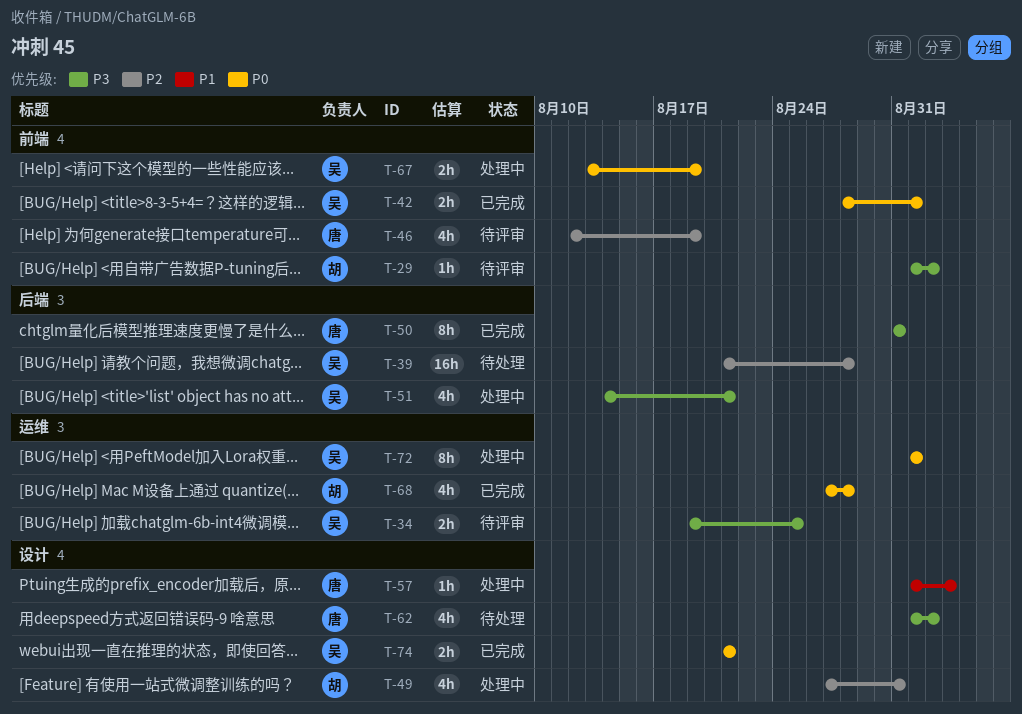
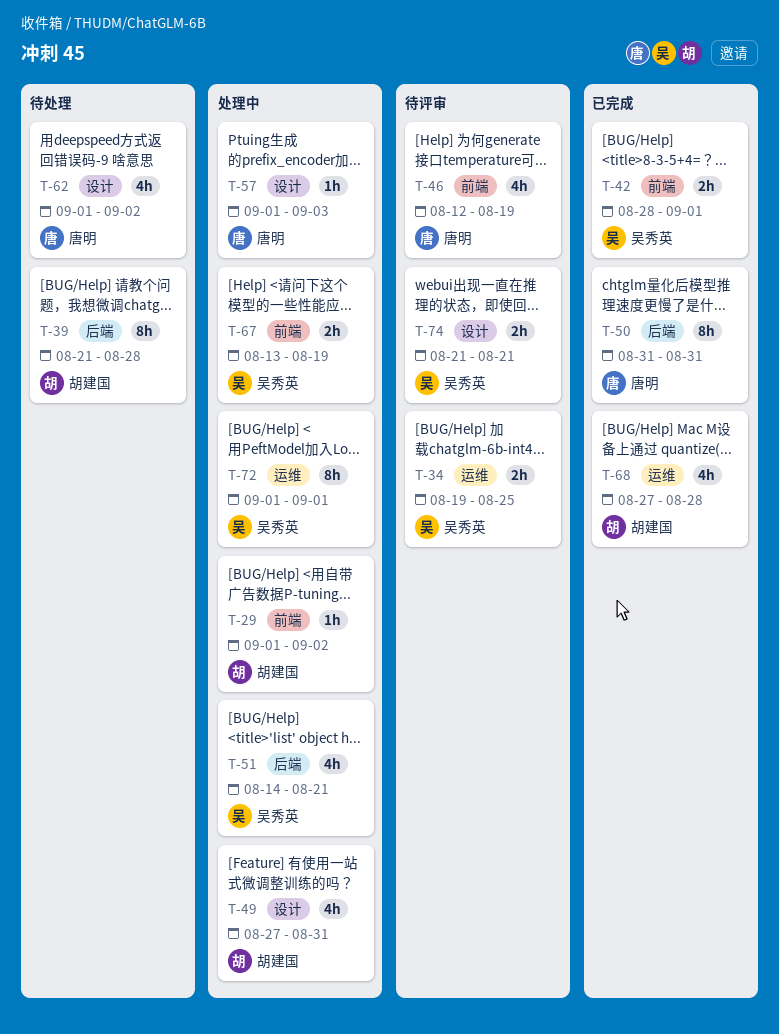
T-29, status: 待评审 -> 处理中
T-39, owner: 吴秀英 -> 胡建国
T-39, estimate: 16h -> 8h
T-74, status: 已完成 -> 待评审

